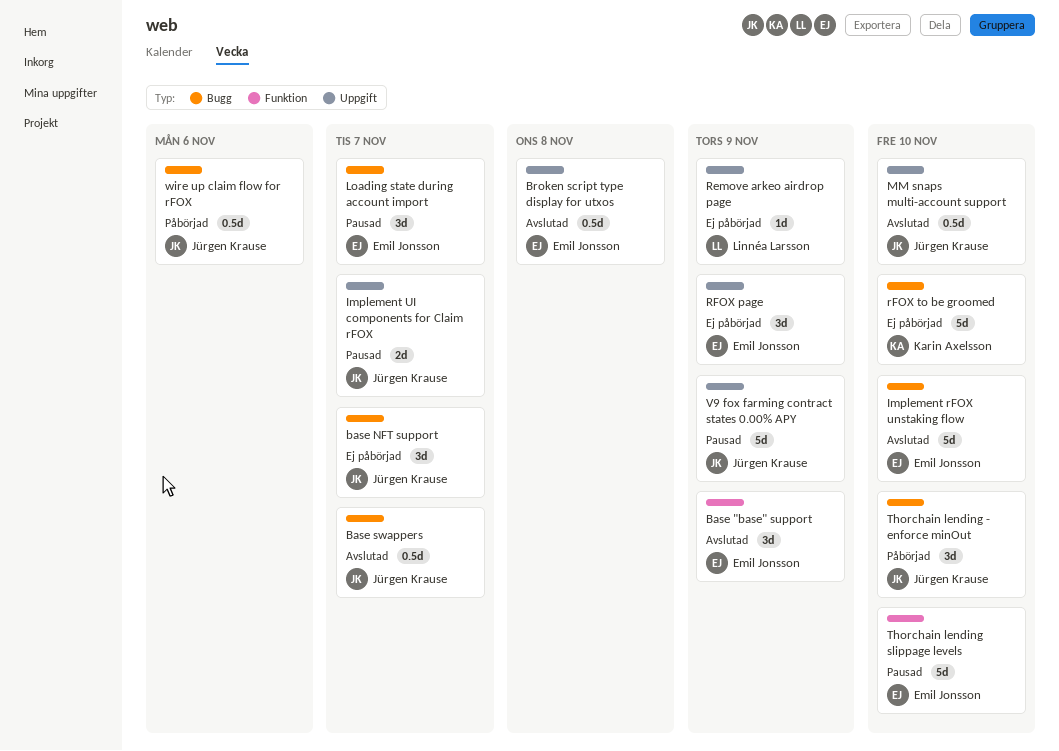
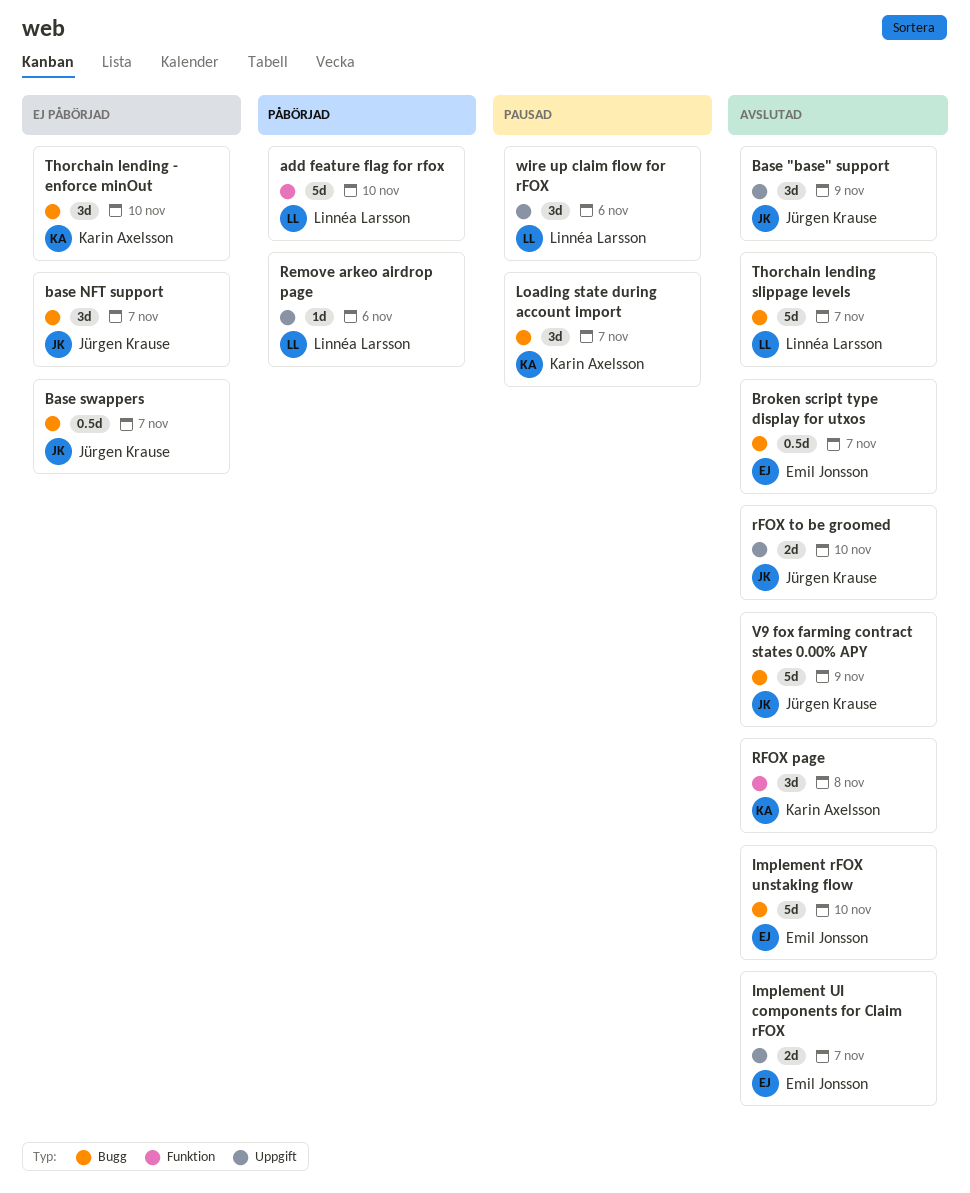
add feature flag for rfox: none -> present
Base "base" support, owner: Emil Jonsson -> Jürgen Krause
Base "base" support, label: Funktion -> Uppgift
Base swappers, status: Avslutad -> Ej påbörjad
Broken script type display for utxos, label: Uppgift -> Bugg
Broken script type display for utxos, due: Nov 8 -> Nov 7
Implement UI components for Claim rFOX, status: Pausad -> Avslutad
Implement UI components for Claim rFOX, owner: Jürgen Krause -> Emil Jonsson
Loading state during account import, owner: Emil Jonsson -> Karin Axelsson
MM snaps multi-account support: present -> none
Remove arkeo airdrop page, status: Ej påbörjad -> Påbörjad
Remove arkeo airdrop page, due: Nov 9 -> Nov 6
RFOX page, status: Ej påbörjad -> Avslutad
RFOX page, owner: Emil Jonsson -> Karin Axelsson
RFOX page, label: Uppgift -> Funktion
RFOX page, due: Nov 9 -> Nov 8
rFOX to be groomed, status: Ej påbörjad -> Avslutad
rFOX to be groomed, owner: Karin Axelsson -> Jürgen Krause
rFOX to be groomed, label: Bugg -> Uppgift
rFOX to be groomed, estimate: 5d -> 2d
Thorchain lending - enforce minOut, status: Påbörjad -> Ej påbörjad
Thorchain lending - enforce minOut, owner: Jürgen Krause -> Karin Axelsson
Thorchain lending slippage levels, status: Pausad -> Avslutad
Thorchain lending slippage levels, owner: Emil Jonsson -> Linnéa Larsson
Thorchain lending slippage levels, label: Funktion -> Bugg
Thorchain lending slippage levels, due: Nov 10 -> Nov 7
V9 fox farming contract states 0.00% APY, status: Pausad -> Avslutad
V9 fox farming contract states 0.00% APY, label: Uppgift -> Bugg
wire up claim flow for rFOX, status: Påbörjad -> Pausad
wire up claim flow for rFOX, owner: Jürgen Krause -> Linnéa Larsson
wire up claim flow for rFOX, label: Bugg -> Uppgift
wire up claim flow for rFOX, estimate: 0.5d -> 3d

